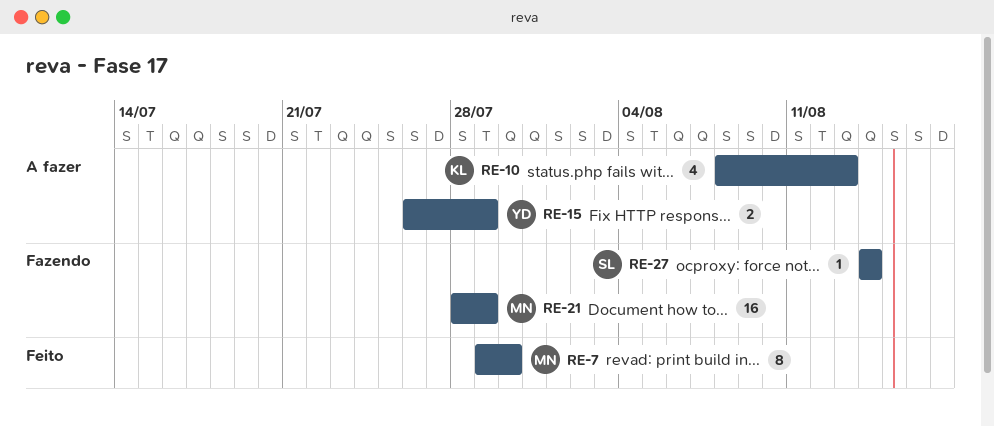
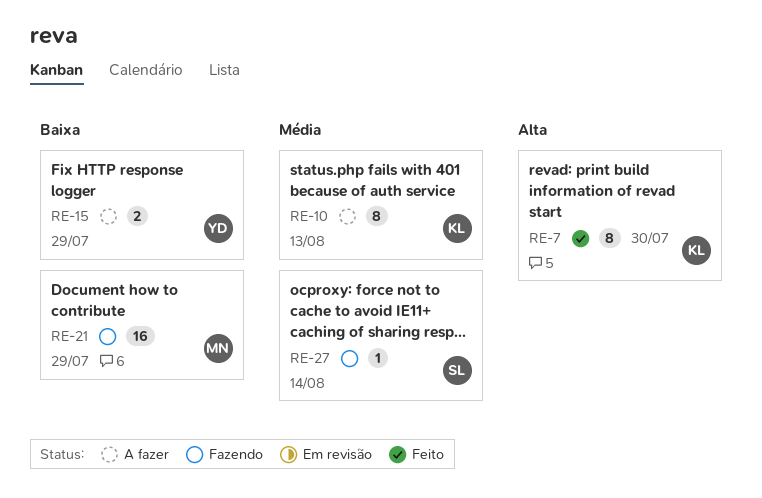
RE-7, owner: MN -> KL
RE-10, estimate: 4 -> 8

